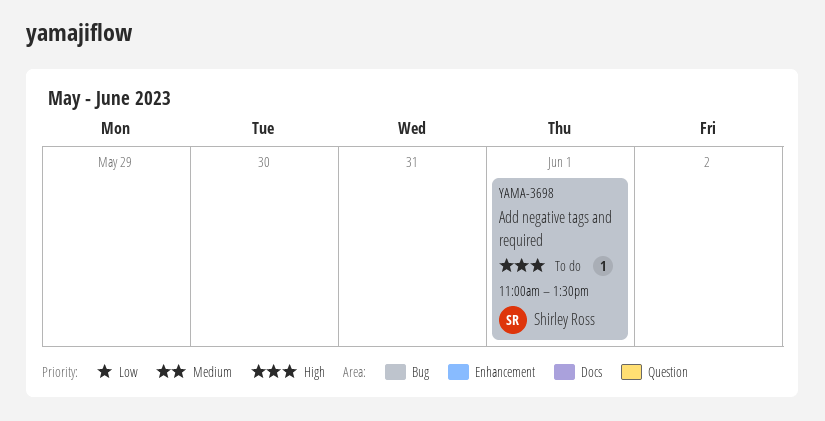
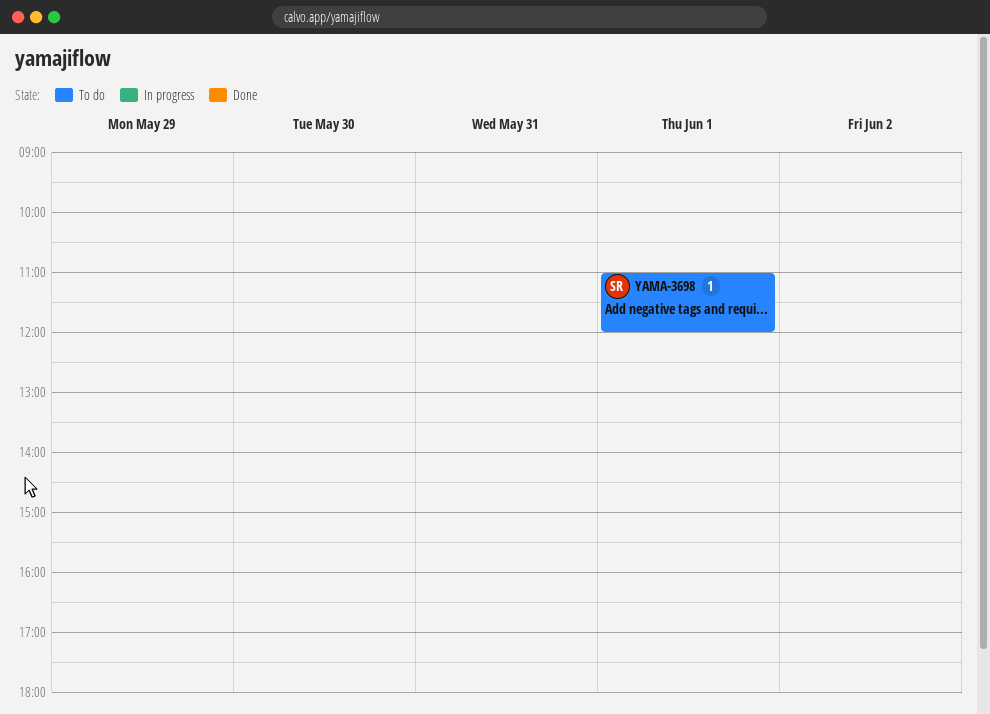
YAMA-3698, ends: 13:30 -> 12:00

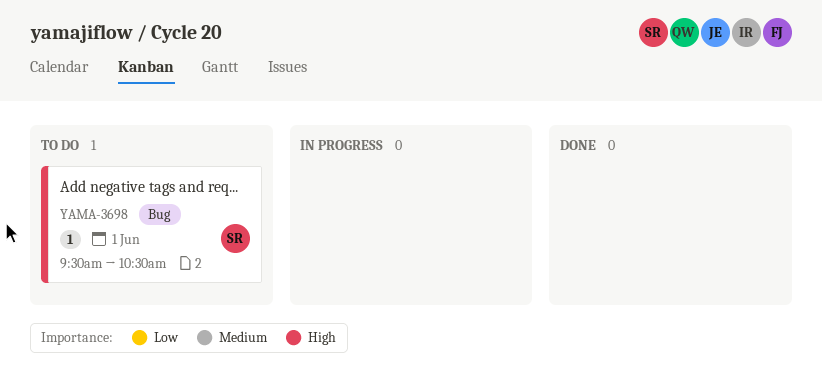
YAMA-3698, begins: 11:00 -> 09:30
YAMA-3698, ends: 12:00 -> 10:30

